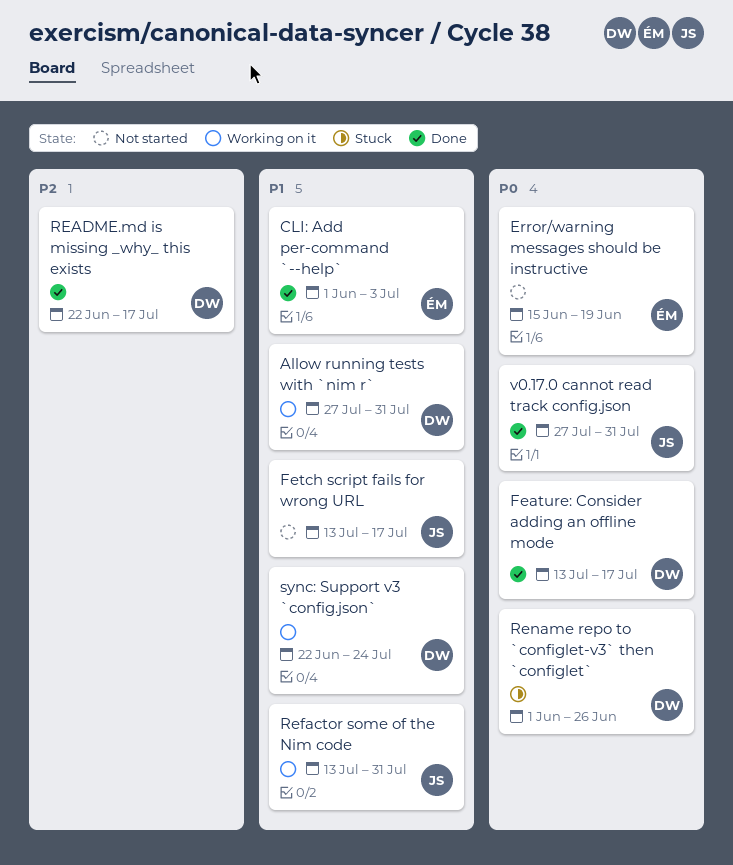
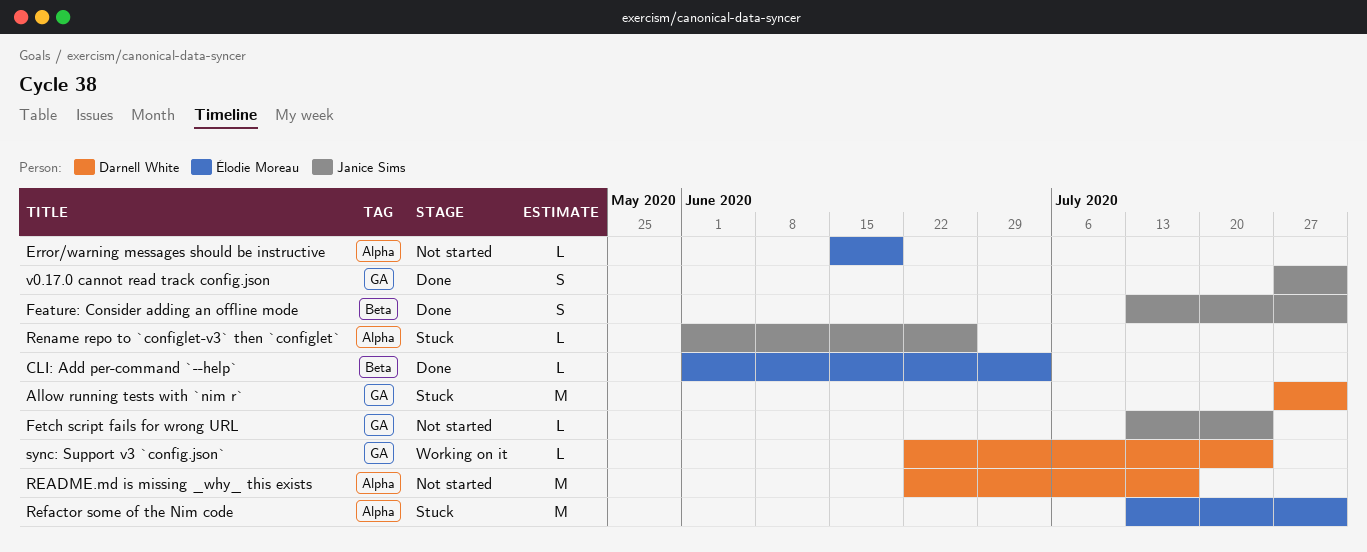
Allow running tests with `nim r`, status: Working on it -> Stuck
Feature: Consider adding an offline mode, owner: Darnell White -> Janice Sims
Feature: Consider adding an offline mode, due: Jul 17 -> Jul 31
Fetch script fails for wrong URL, due: Jul 17 -> Jul 24
README.md is missing _why_ this exists, status: Done -> Not started
Refactor some of the Nim code, status: Working on it -> Stuck
Refactor some of the Nim code, owner: Janice Sims -> Élodie Moreau
Rename repo to `configlet-v3` then `configlet`, owner: Darnell White -> Janice Sims

